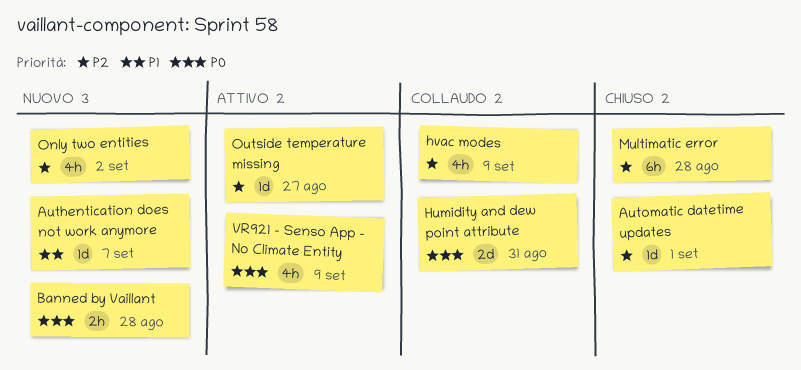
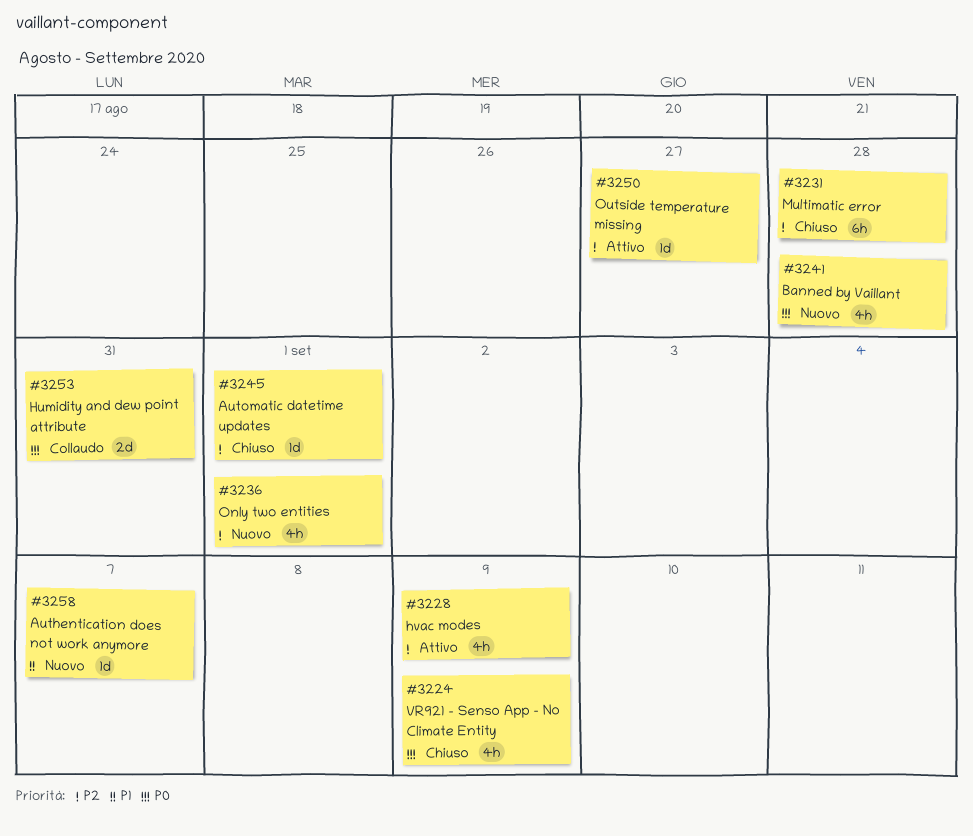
Banned by Vaillant, estimate: 2h -> 4h
hvac modes, status: Collaudo -> Attivo
Only two entities, due: Sep 2 -> Sep 1
VR921 - Senso App - No Climate Entity, status: Attivo -> Chiuso

